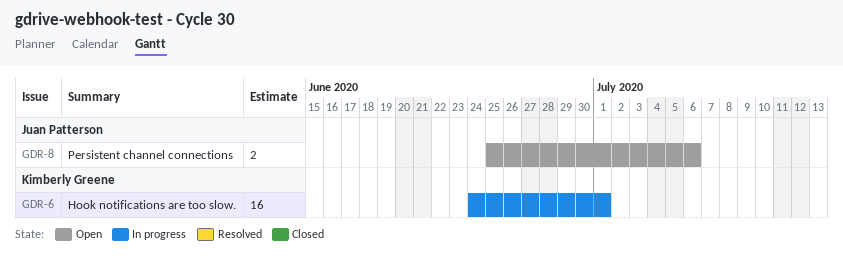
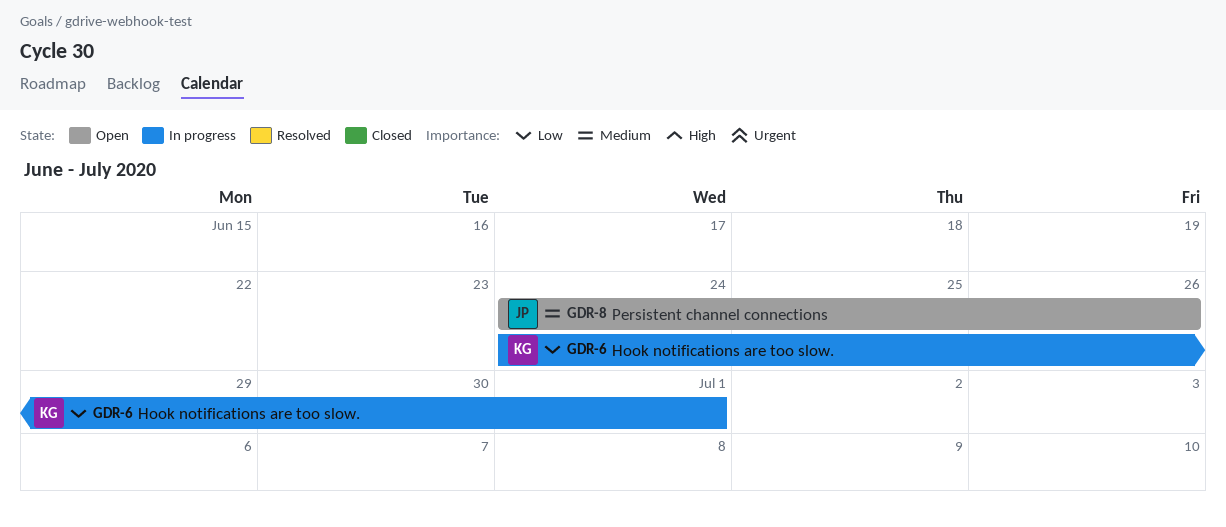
GDR-8, start: Jun 25 -> Jun 24
GDR-8, due: Jul 6 -> Jun 26

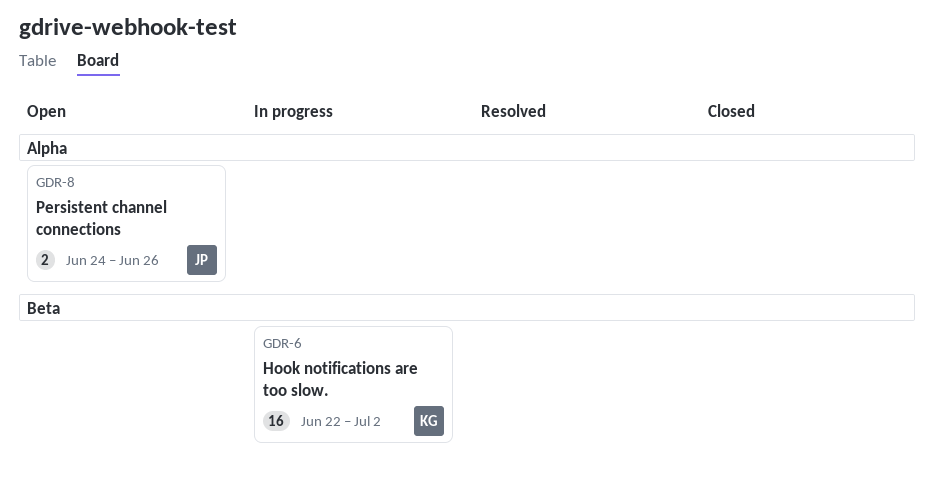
GDR-6, start: Jun 24 -> Jun 22
GDR-6, due: Jul 1 -> Jul 2

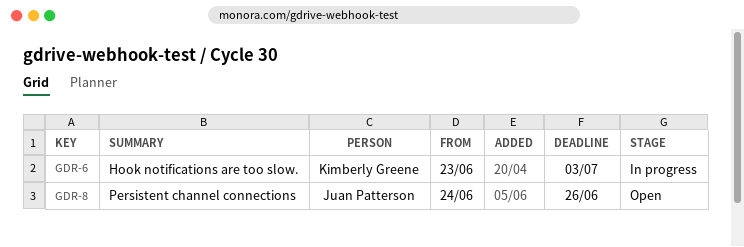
GDR-6, start: Jun 22 -> Jun 23
GDR-6, due: Jul 2 -> Jul 3

